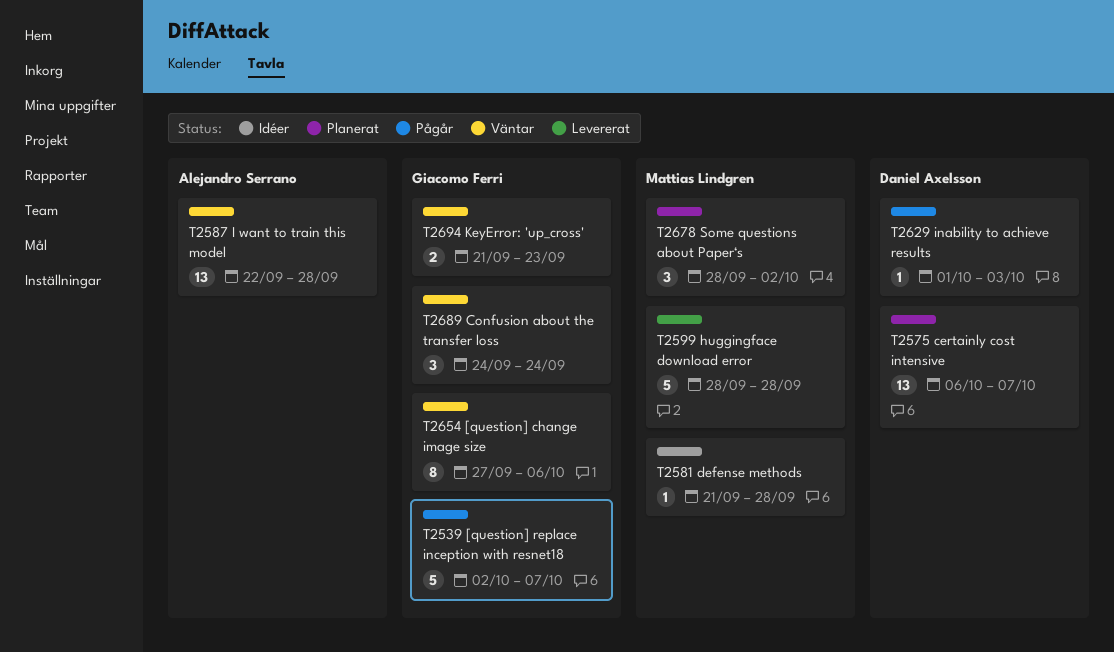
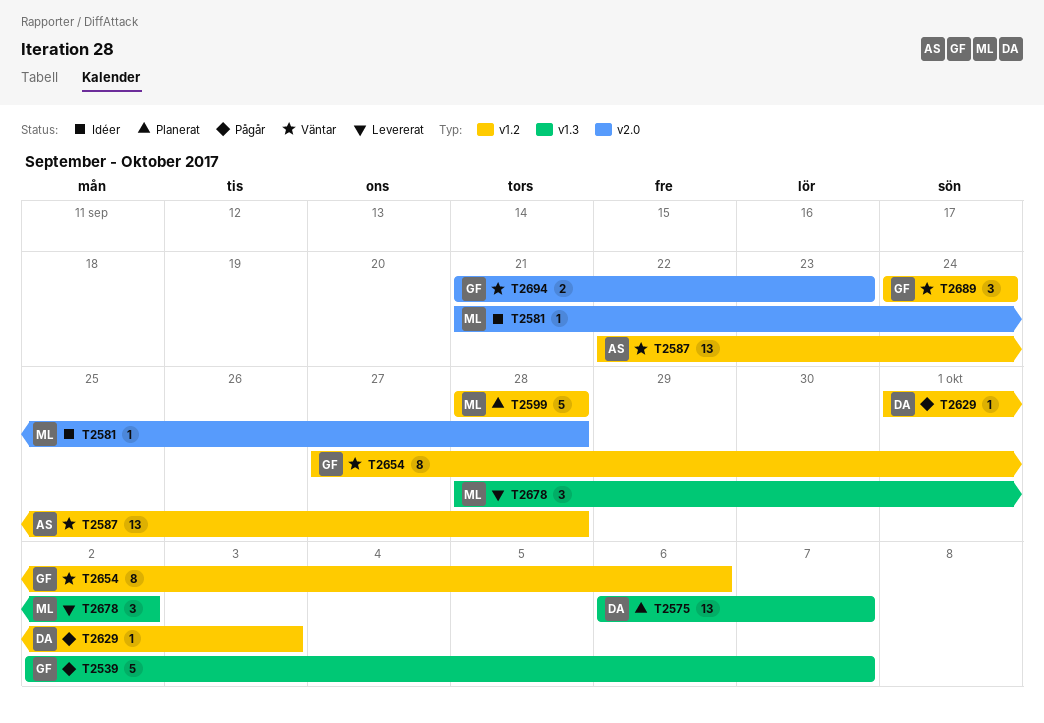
T2599, status: Levererat -> Planerat
T2678, status: Planerat -> Levererat

